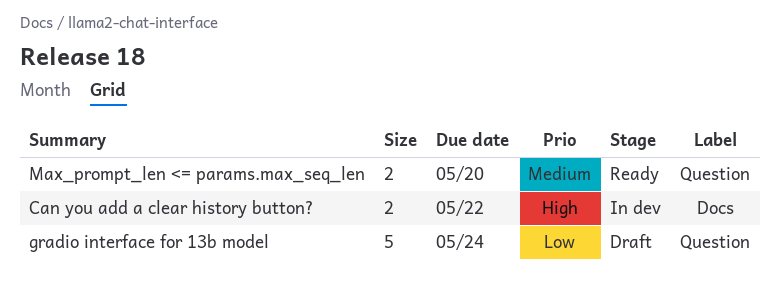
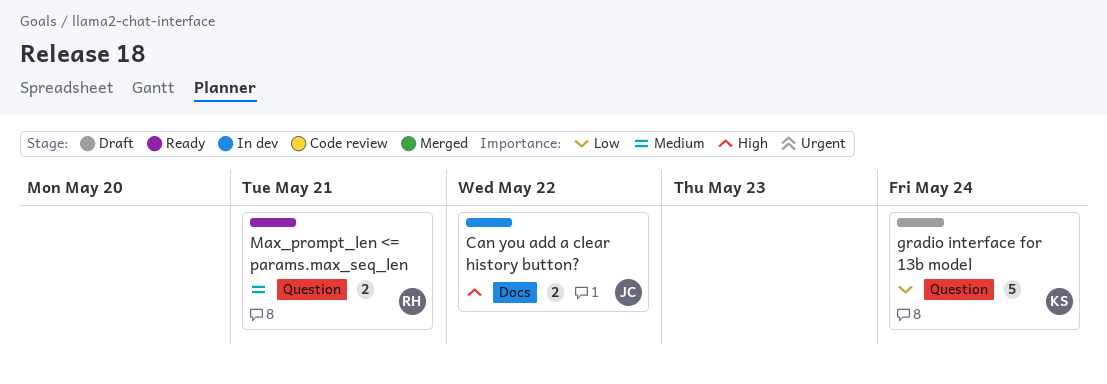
Max_prompt_len <= params.max_seq_len, due: May 20 -> May 21

